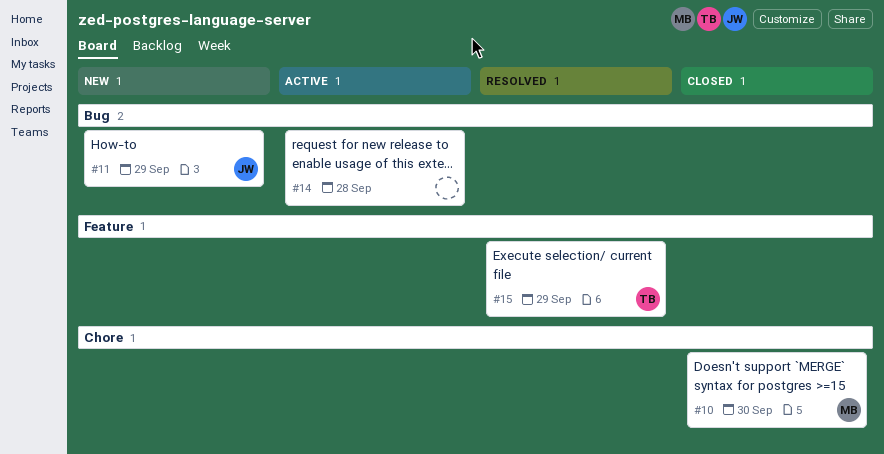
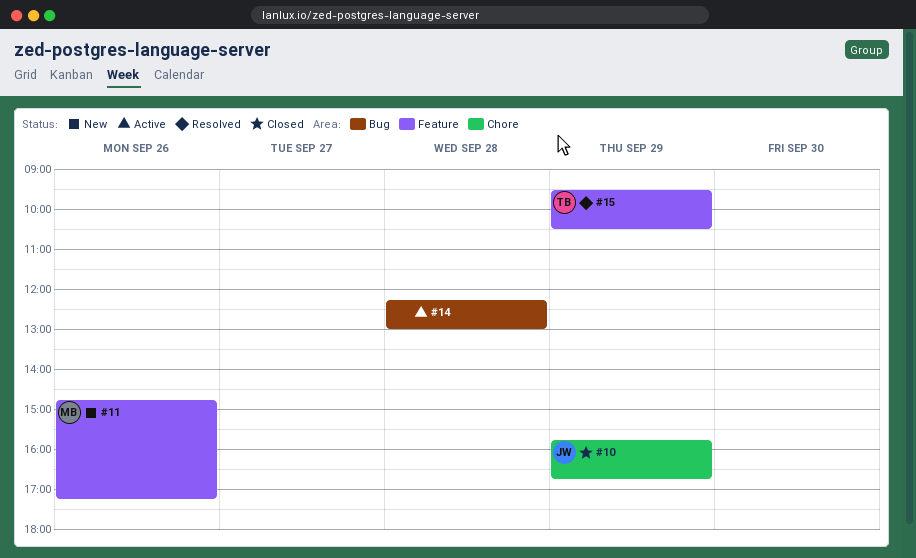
#10, owner: MB -> JW
#10, day: Sep 30 -> Sep 29
#11, owner: JW -> MB
#11, label: Bug -> Feature
#11, day: Sep 29 -> Sep 26

